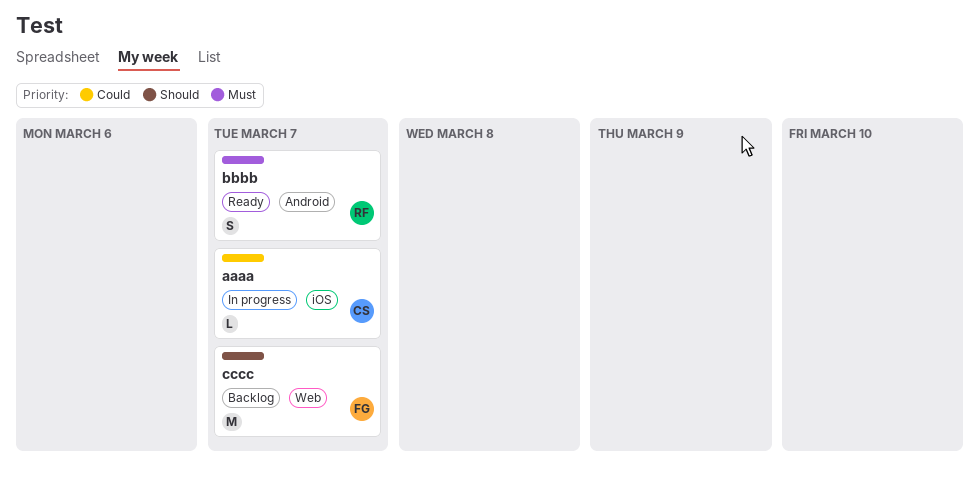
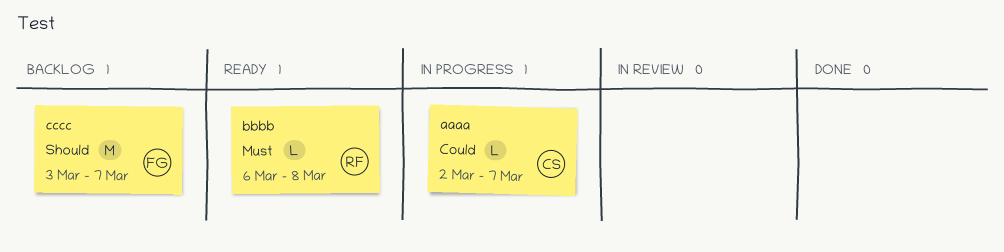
bbbb, estimate: S -> L
bbbb, due: Mar 7 -> Mar 8

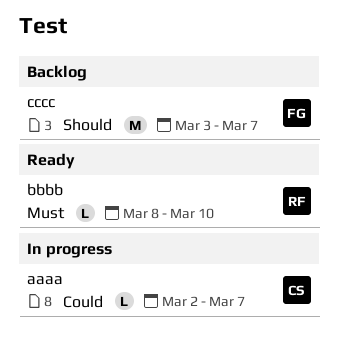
bbbb, start: Mar 6 -> Mar 8
bbbb, due: Mar 8 -> Mar 10

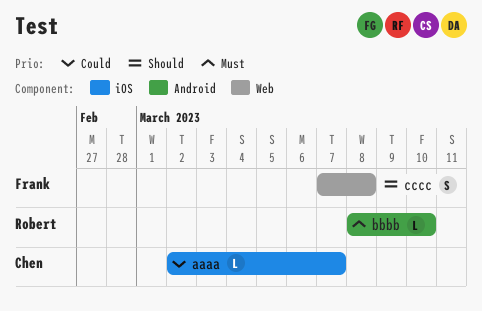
cccc, estimate: M -> S
cccc, start: Mar 3 -> Mar 7
cccc, due: Mar 7 -> Mar 8

